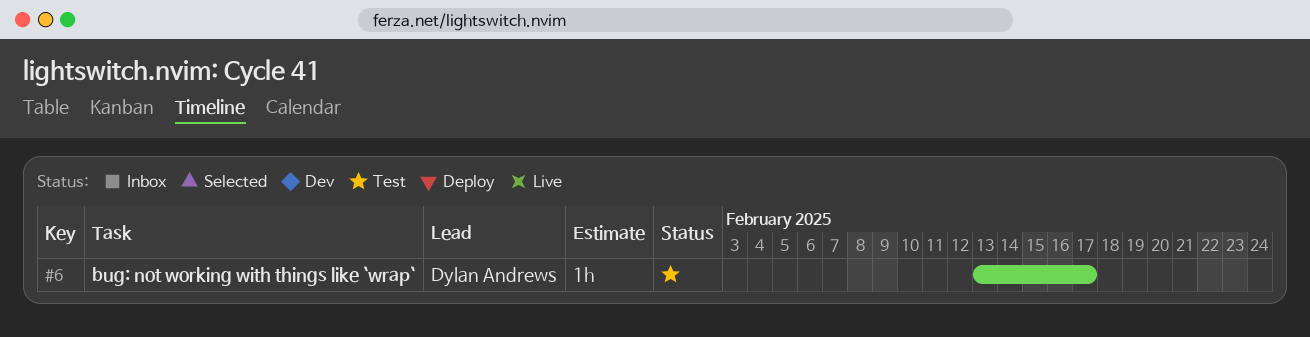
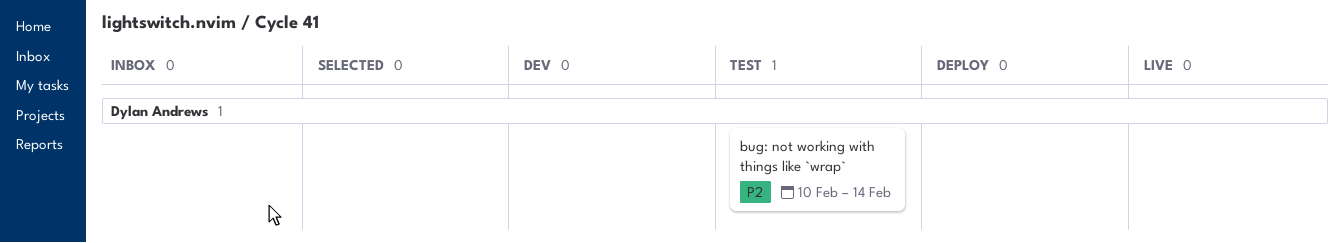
bug: not working with things like `wrap`, start: Feb 13 -> Feb 10
bug: not working with things like `wrap`, due: Feb 17 -> Feb 14

